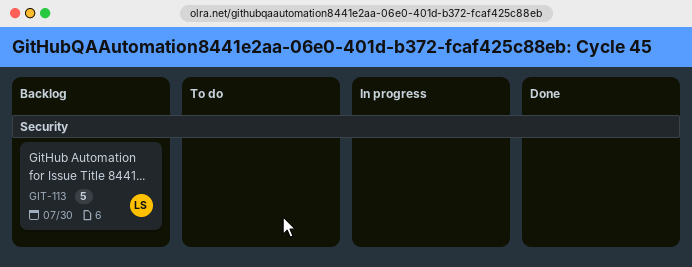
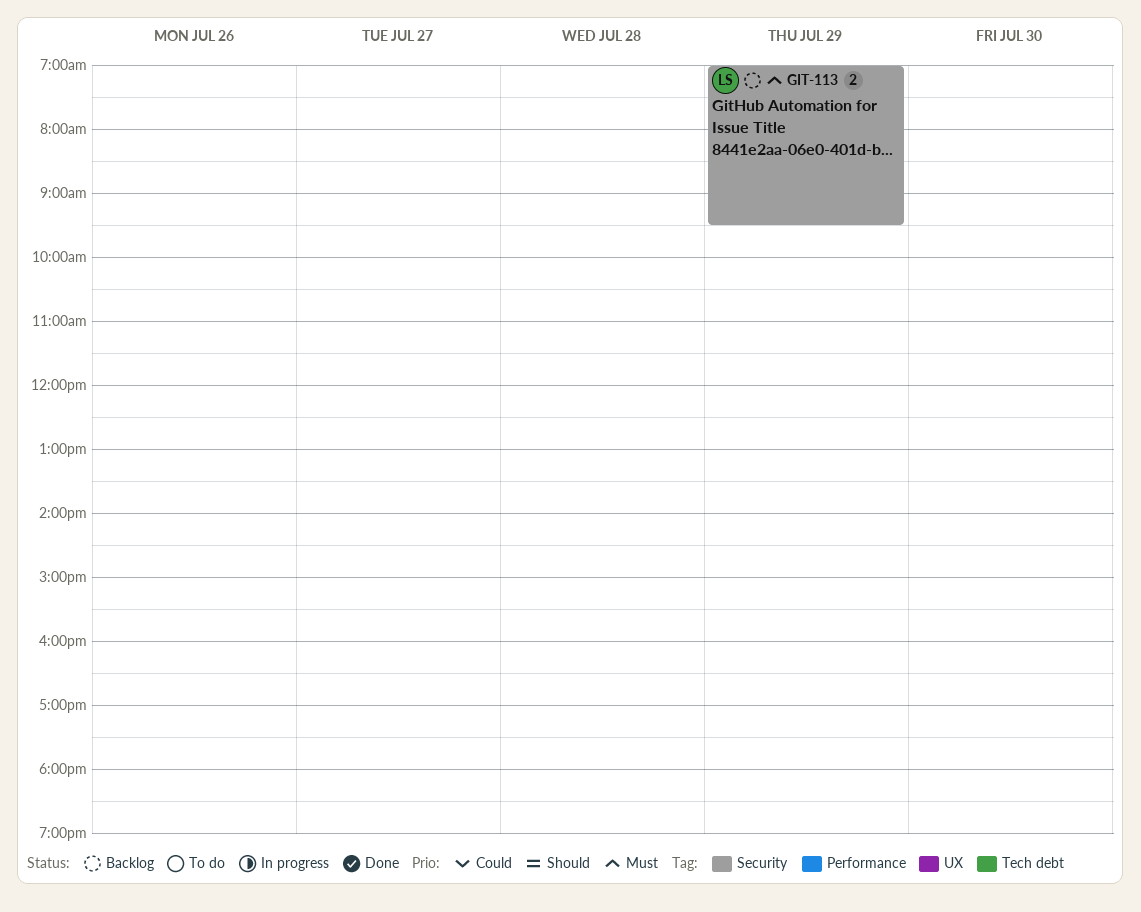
GIT-113, estimate: 5 -> 2
GIT-113, day: Jul 30 -> Jul 29

